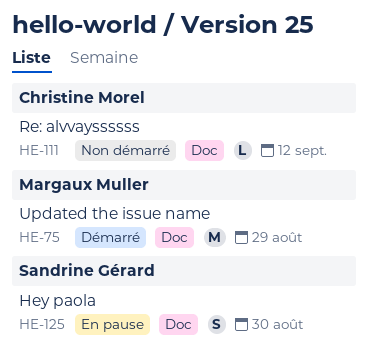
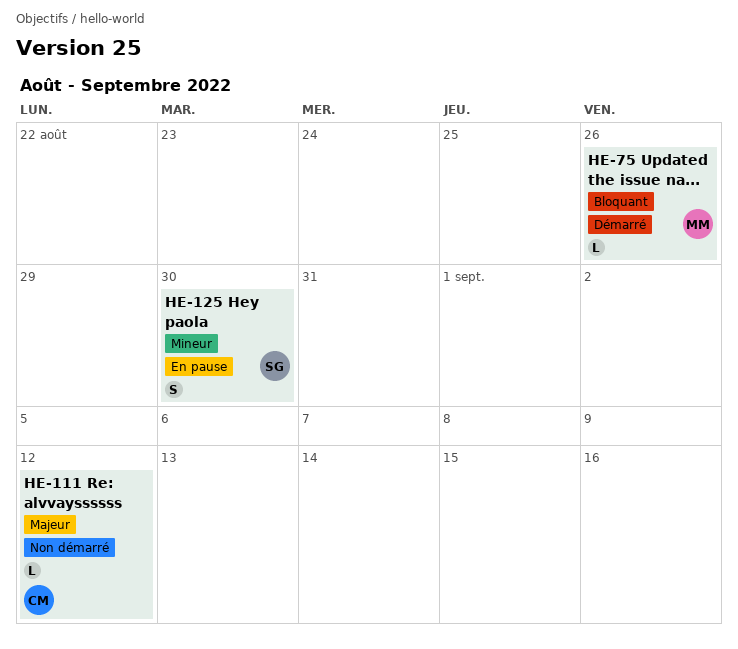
HE-75, estimate: M -> L
HE-75, due: Aug 29 -> Aug 26

